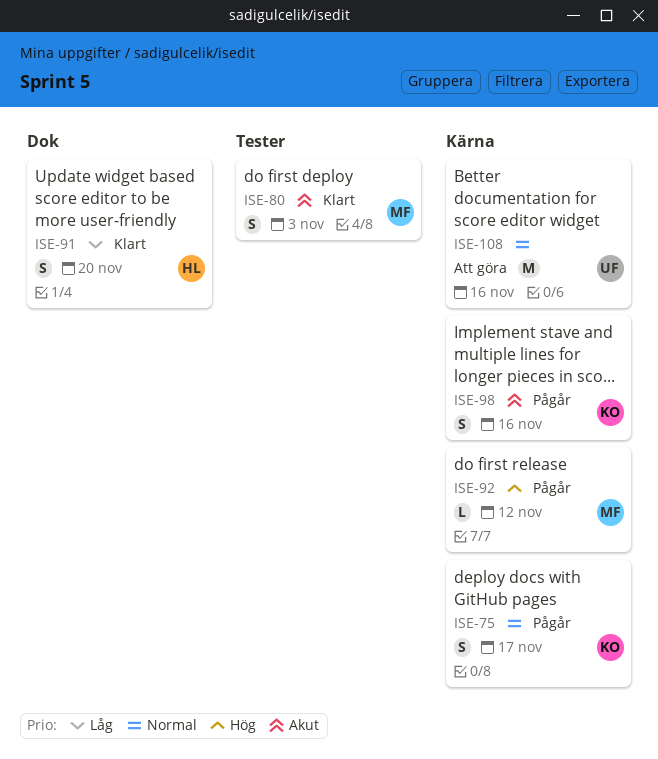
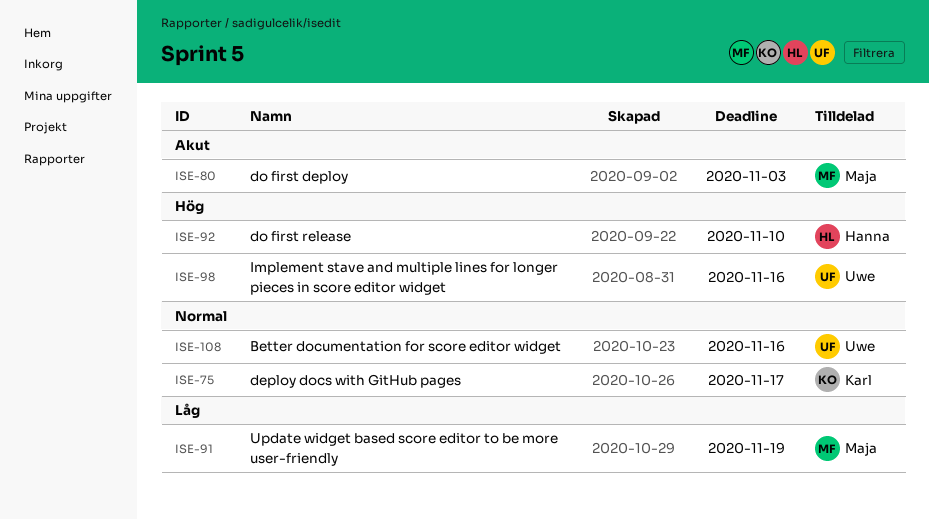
ISE-91, owner: Hanna -> Maja
ISE-91, due: Nov 20 -> Nov 19
ISE-92, owner: Maja -> Hanna
ISE-92, due: Nov 12 -> Nov 10
ISE-98, owner: Karl -> Uwe
ISE-98, priority: Akut -> Hög

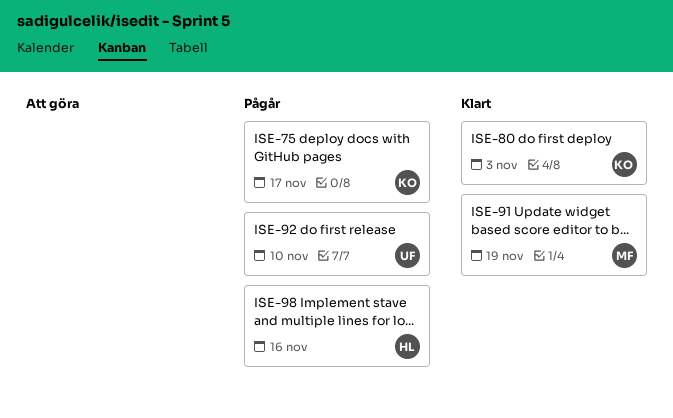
ISE-80, owner: Maja -> Karl
ISE-92, owner: Hanna -> Uwe
ISE-98, owner: Uwe -> Hanna
ISE-108: present -> none

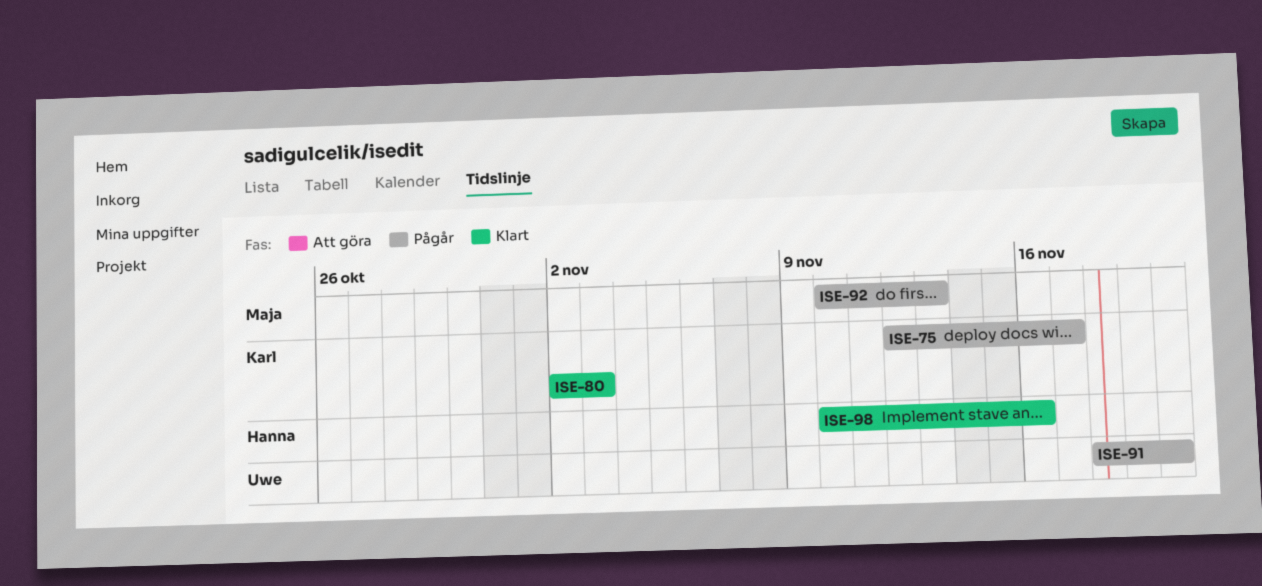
ISE-91, status: Klart -> Pågår
ISE-91, owner: Maja -> Uwe
ISE-91, due: Nov 19 -> Nov 20
ISE-92, owner: Uwe -> Maja
ISE-92, due: Nov 10 -> Nov 13
ISE-98, status: Pågår -> Klart

